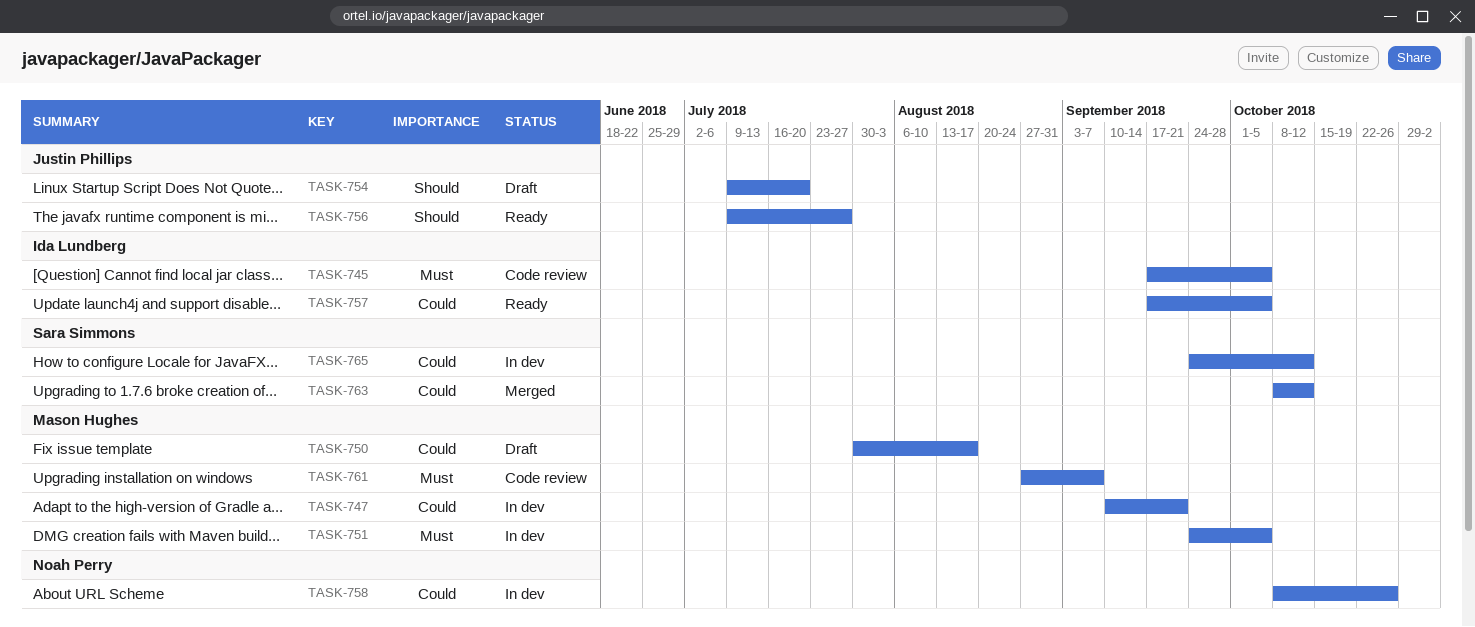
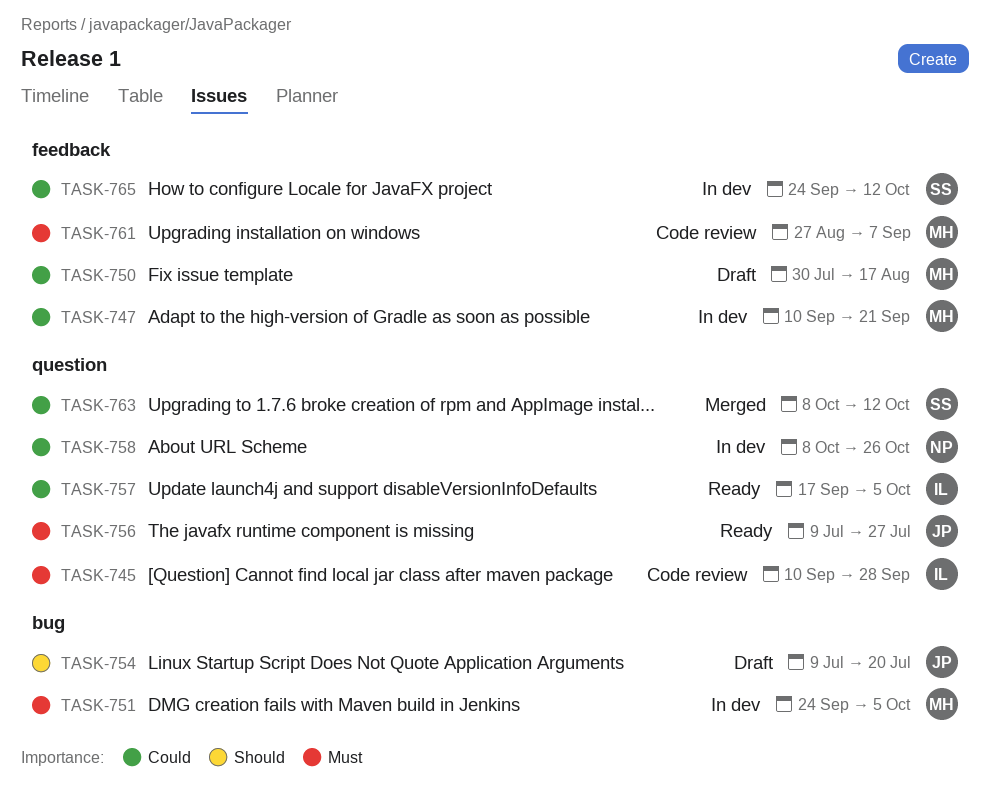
TASK-745, start: Sep 17 -> Sep 10
TASK-745, due: Oct 5 -> Sep 28
TASK-756, priority: Should -> Must

